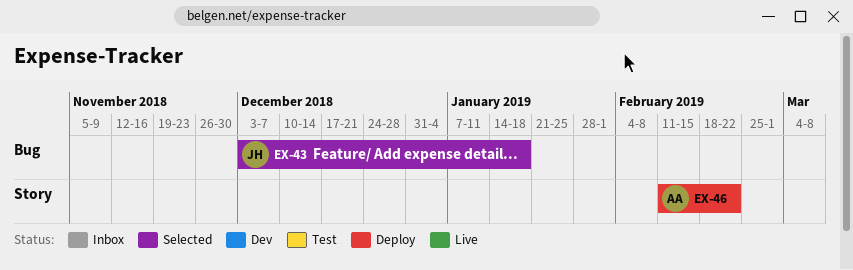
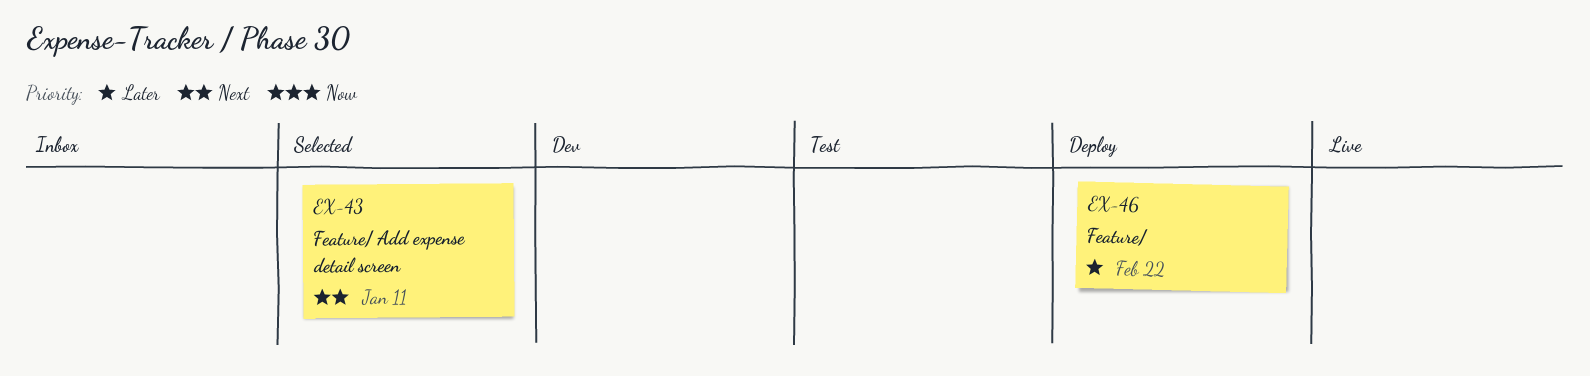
EX-43, due: Jan 18 -> Jan 11

